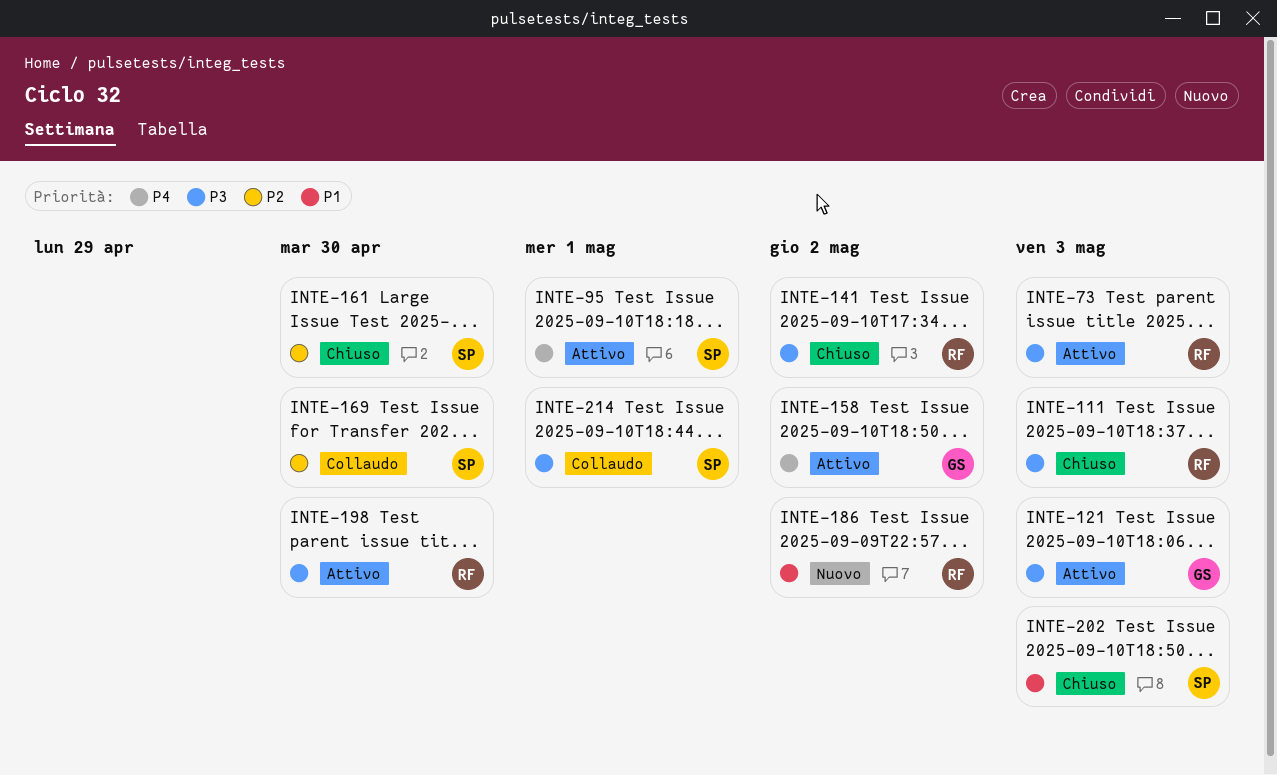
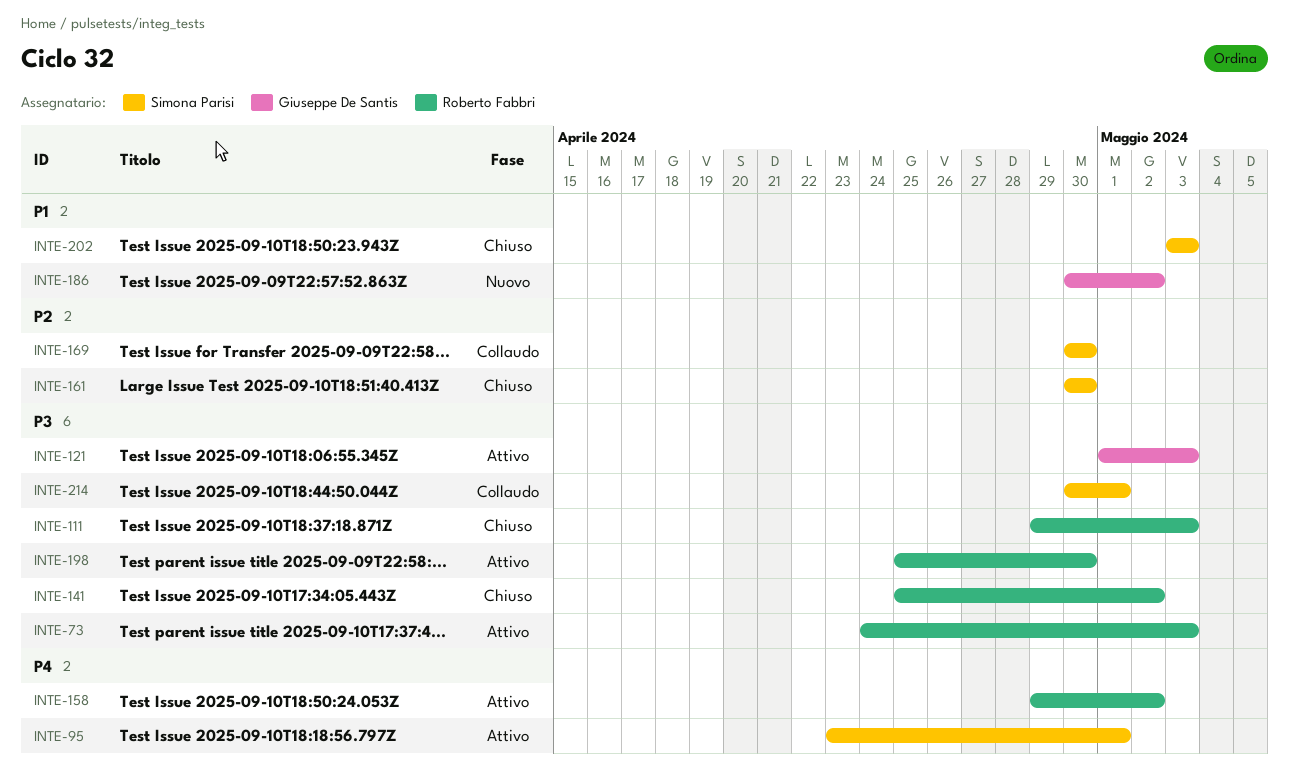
INTE-158, owner: Giuseppe De Santis -> Roberto Fabbri
INTE-186, owner: Roberto Fabbri -> Giuseppe De Santis

